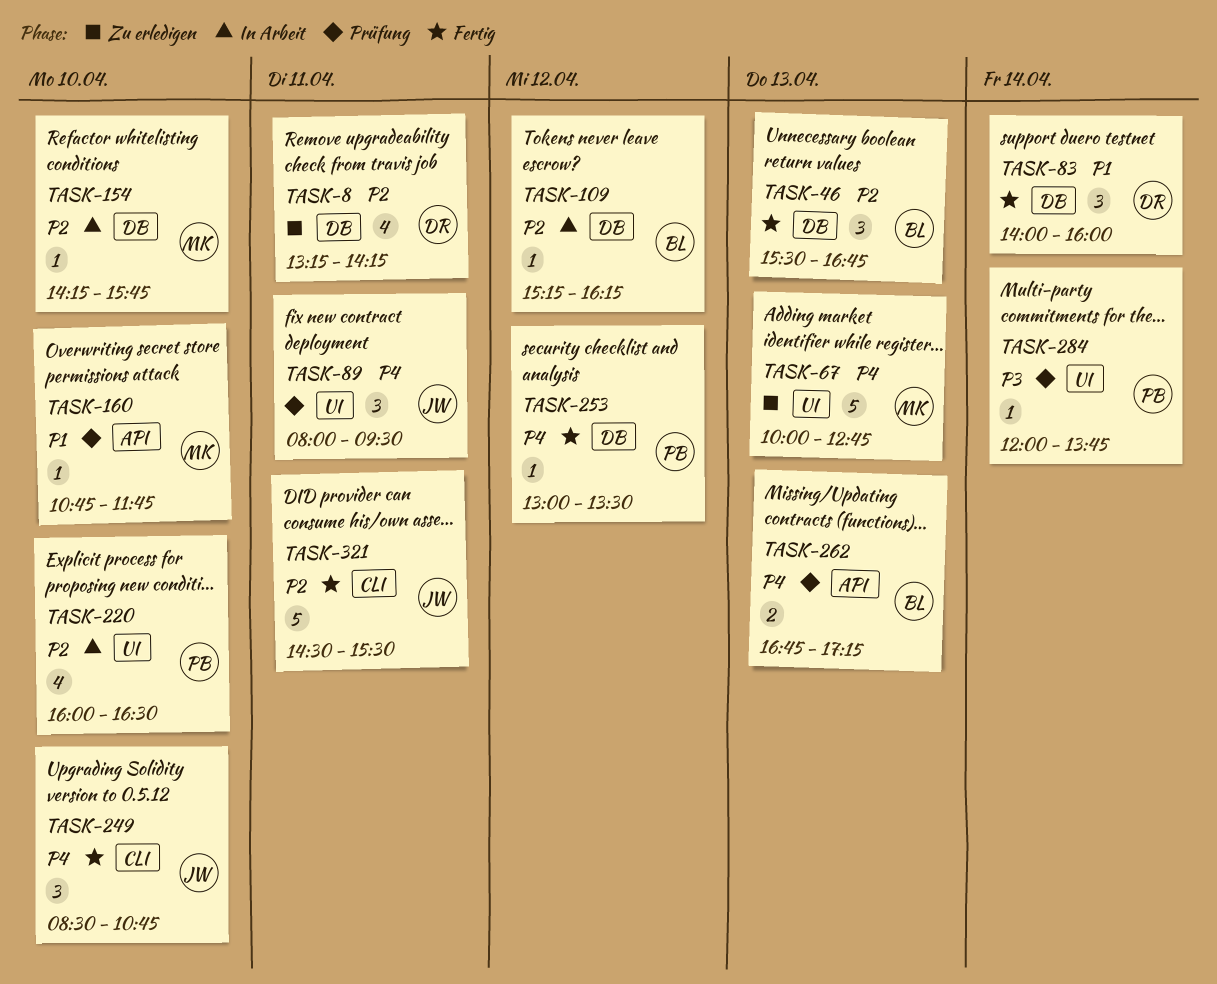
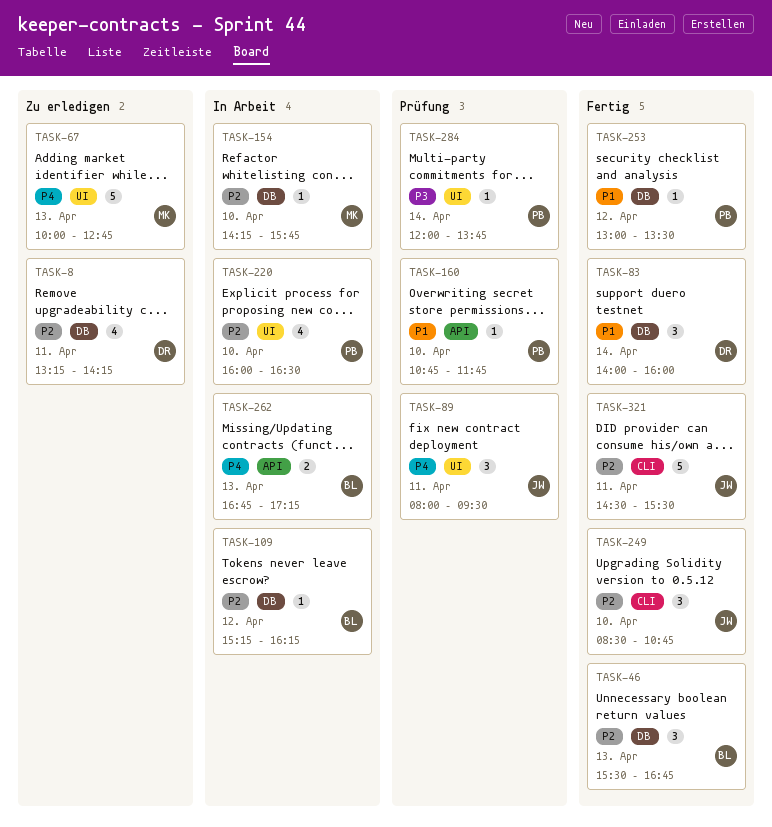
TASK-160, owner: MK -> PB
TASK-249, priority: P4 -> P2
TASK-253, priority: P4 -> P1
TASK-262, status: Prüfung -> In Arbeit

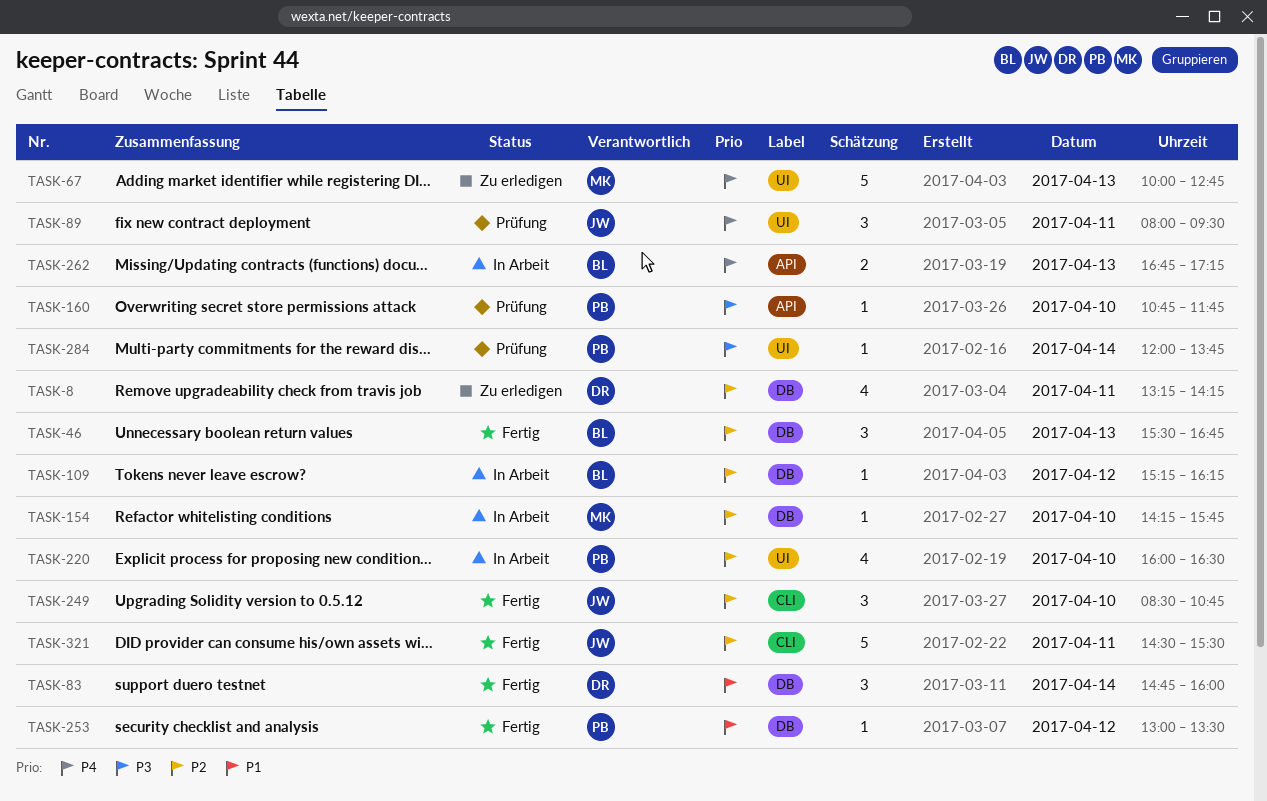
TASK-83, begins: 14:00 -> 14:45
TASK-160, priority: P1 -> P3

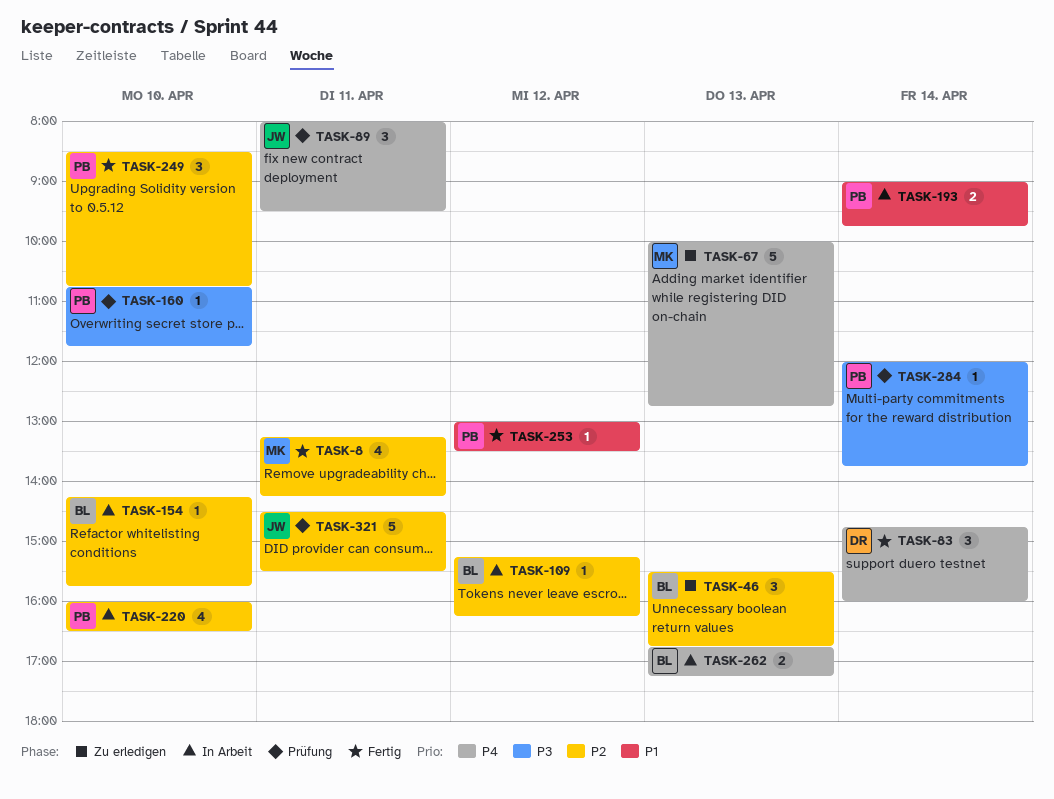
TASK-8, status: Zu erledigen -> Fertig
TASK-8, owner: DR -> MK
TASK-46, status: Fertig -> Zu erledigen
TASK-83, priority: P1 -> P4
TASK-154, owner: MK -> BL
TASK-193: none -> present
TASK-249, owner: JW -> PB
TASK-321, status: Fertig -> Prüfung

